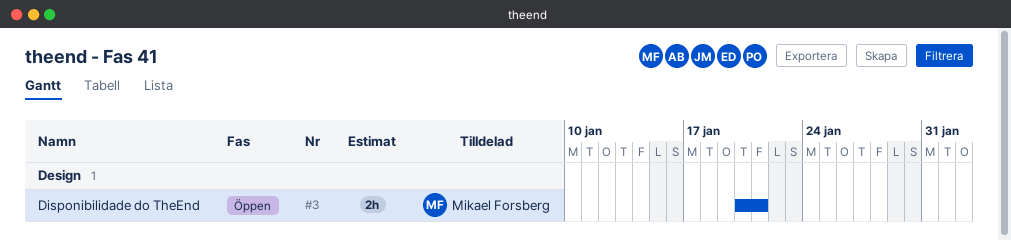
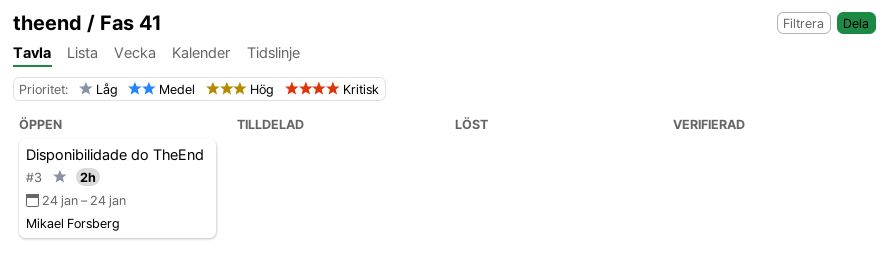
#3, start: Jan 20 -> Jan 24
#3, due: Jan 21 -> Jan 24

